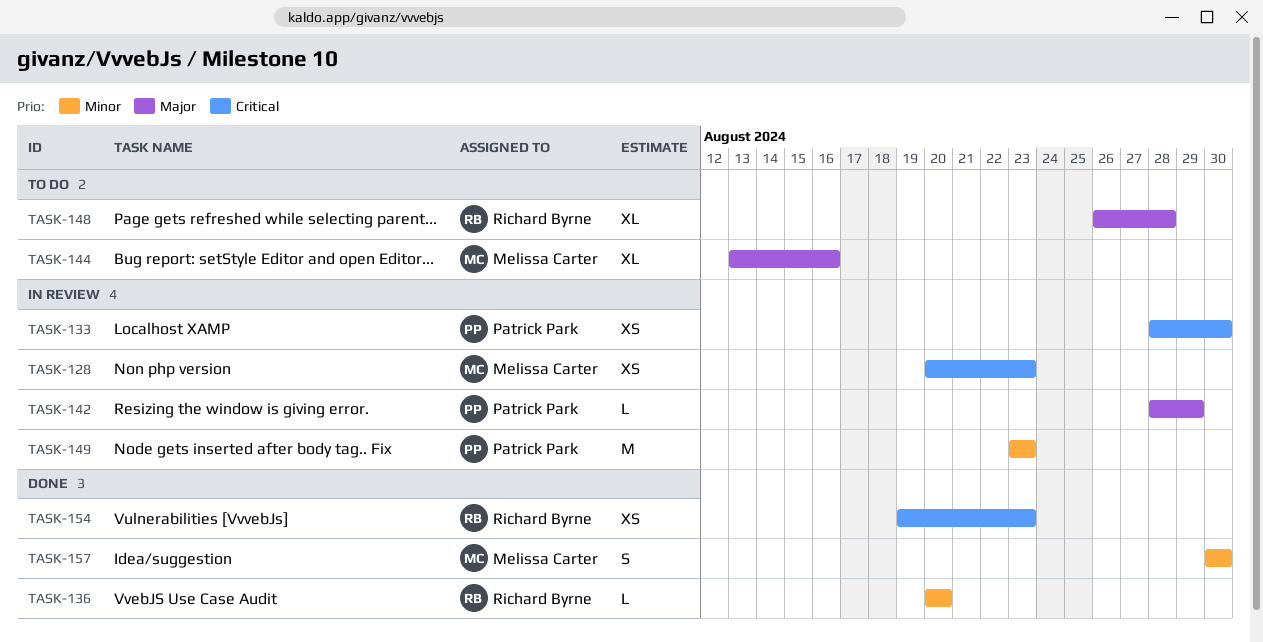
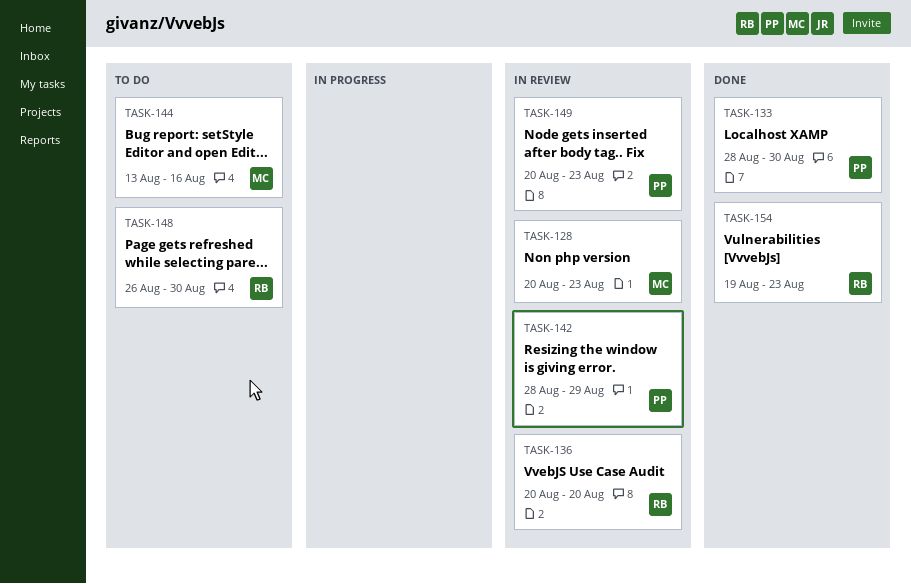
TASK-133, status: In review -> Done
TASK-136, status: Done -> In review
TASK-148, due: Aug 28 -> Aug 30
TASK-149, start: Aug 23 -> Aug 20
TASK-157: present -> none

